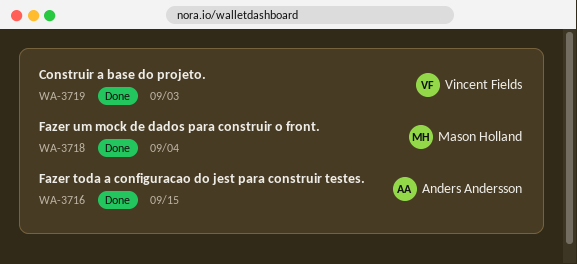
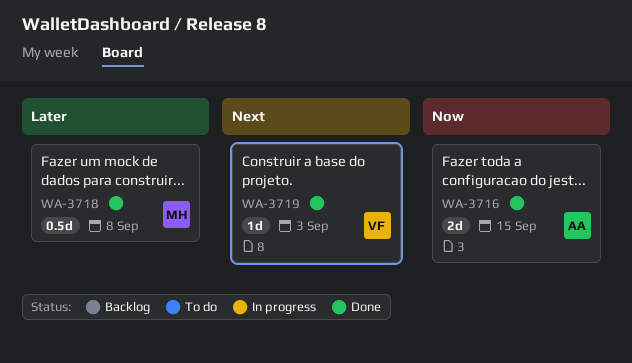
WA-3718, due: Sep 4 -> Sep 8

